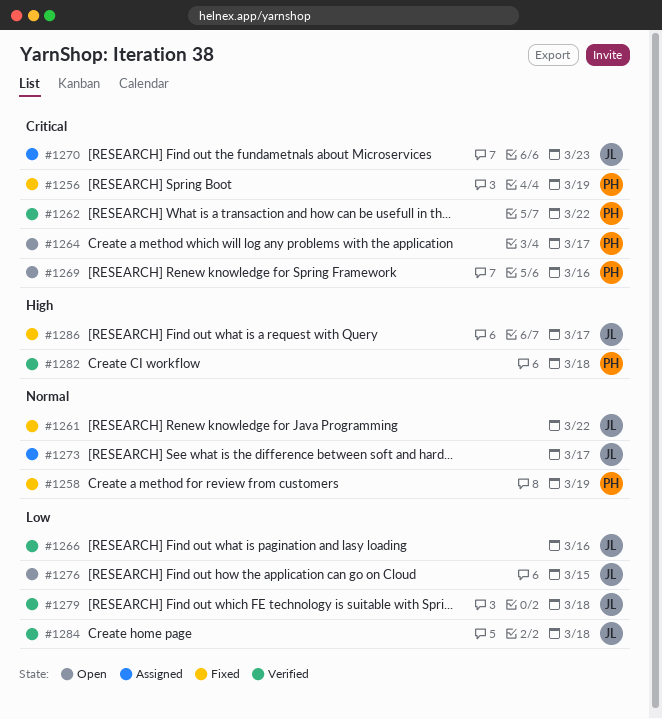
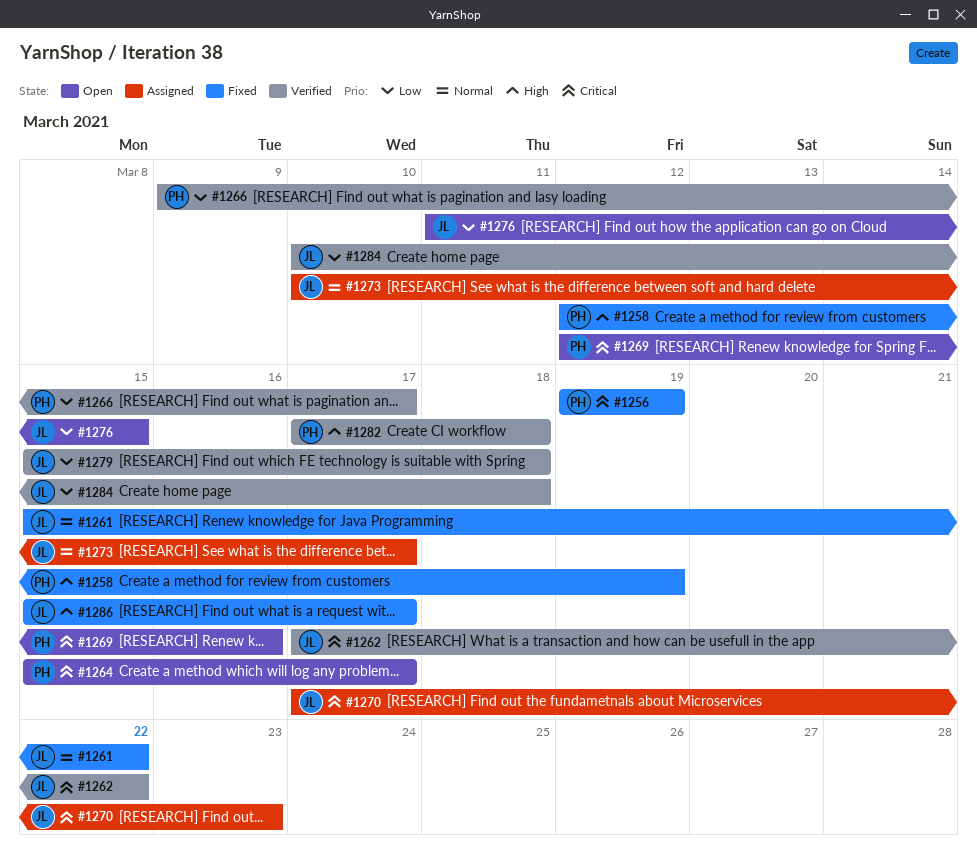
#1258, priority: Normal -> High
#1262, owner: PH -> JL
#1266, owner: JL -> PH
#1266, due: Mar 16 -> Mar 17

